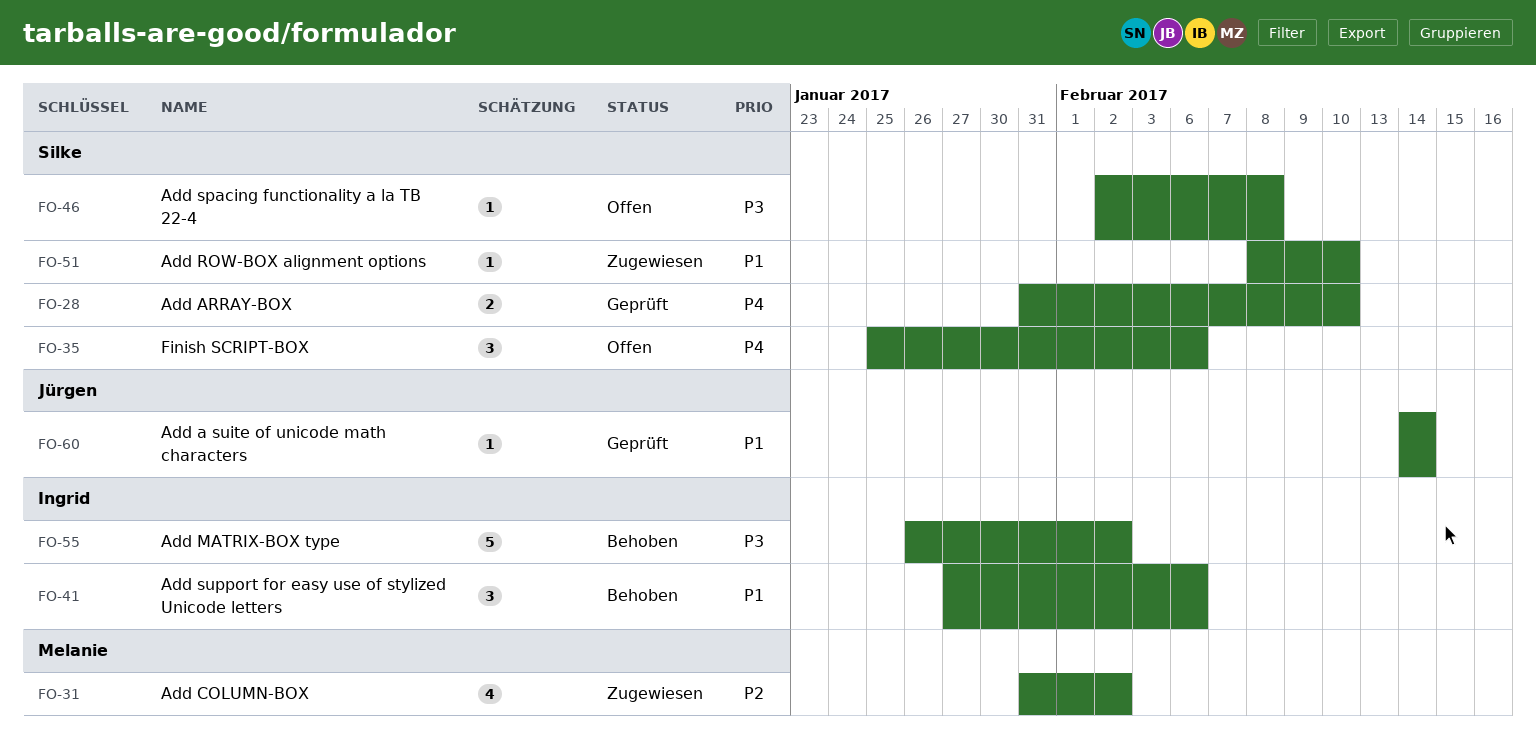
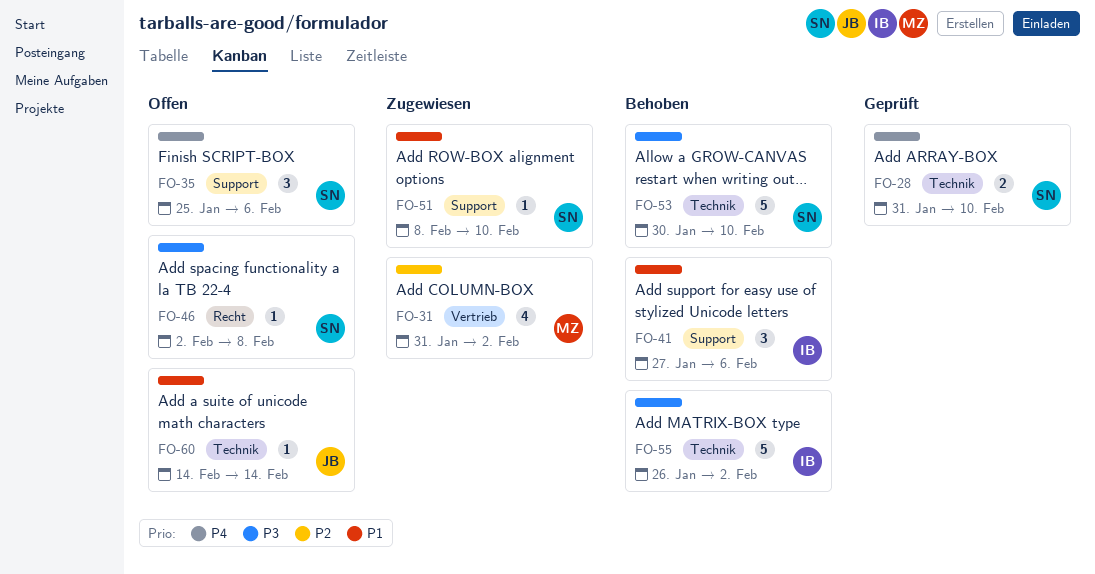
FO-53: none -> present
FO-60, status: Geprüft -> Offen

